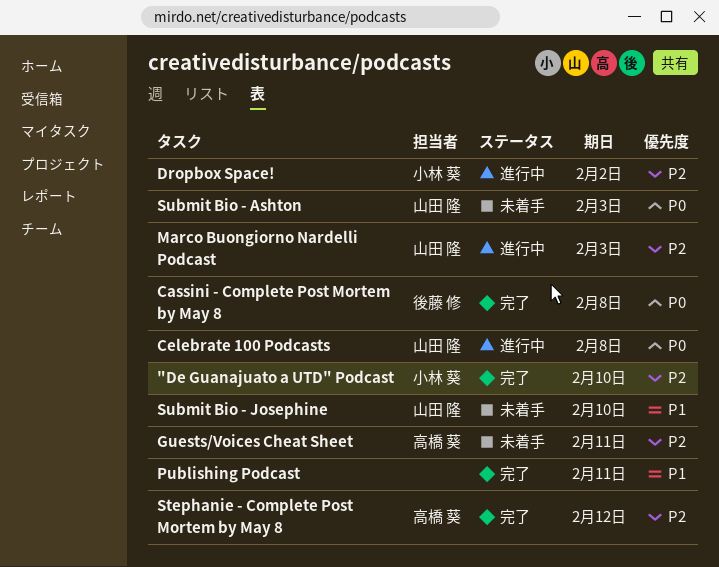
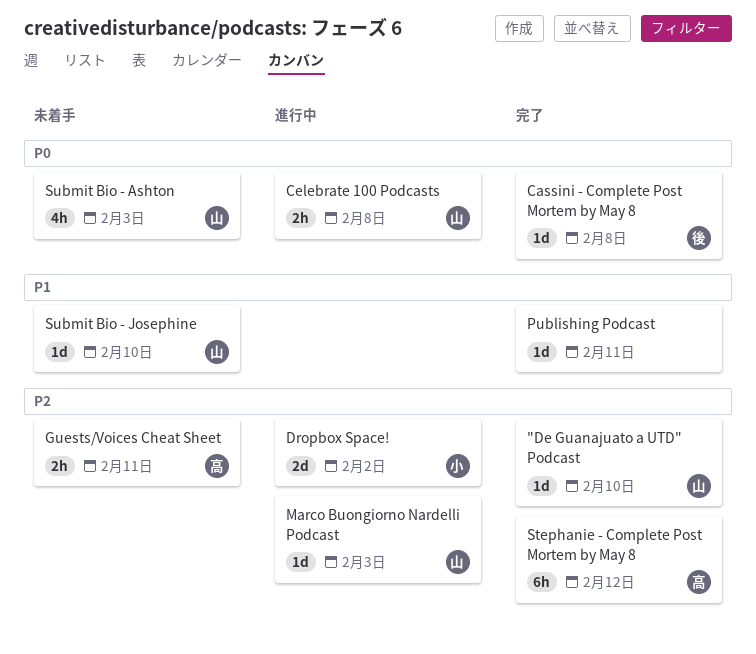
"De Guanajuato a UTD" Podcast, owner: 小林 葵 -> 山田 隆

